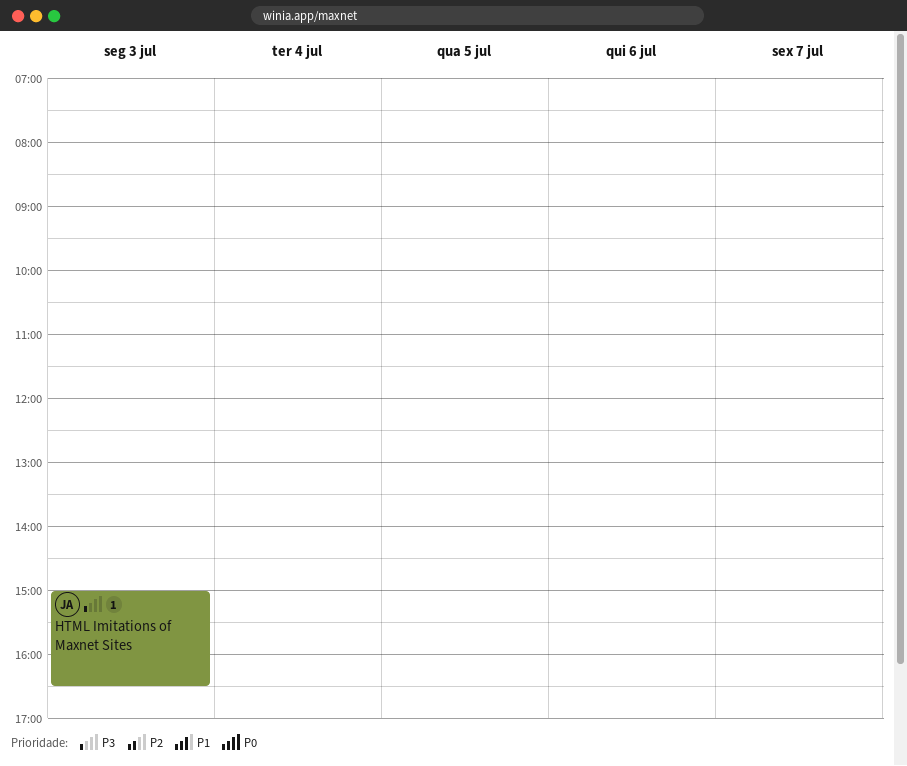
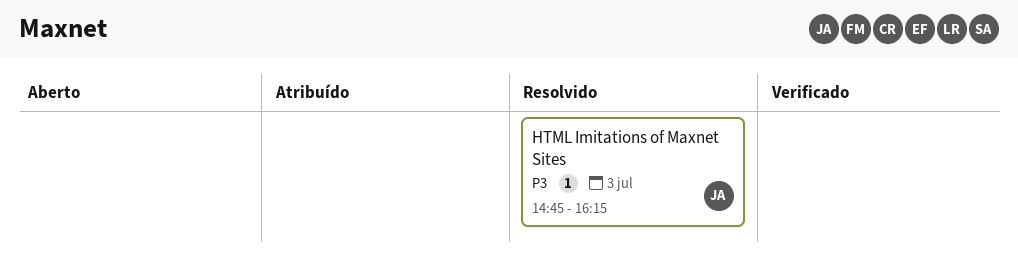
HTML Imitations of Maxnet Sites, begins: 15:00 -> 14:45
HTML Imitations of Maxnet Sites, ends: 16:30 -> 16:15

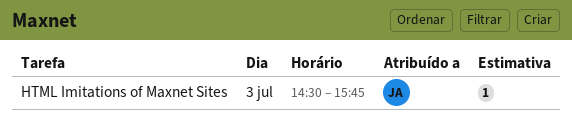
HTML Imitations of Maxnet Sites, begins: 14:45 -> 14:30
HTML Imitations of Maxnet Sites, ends: 16:15 -> 15:45

